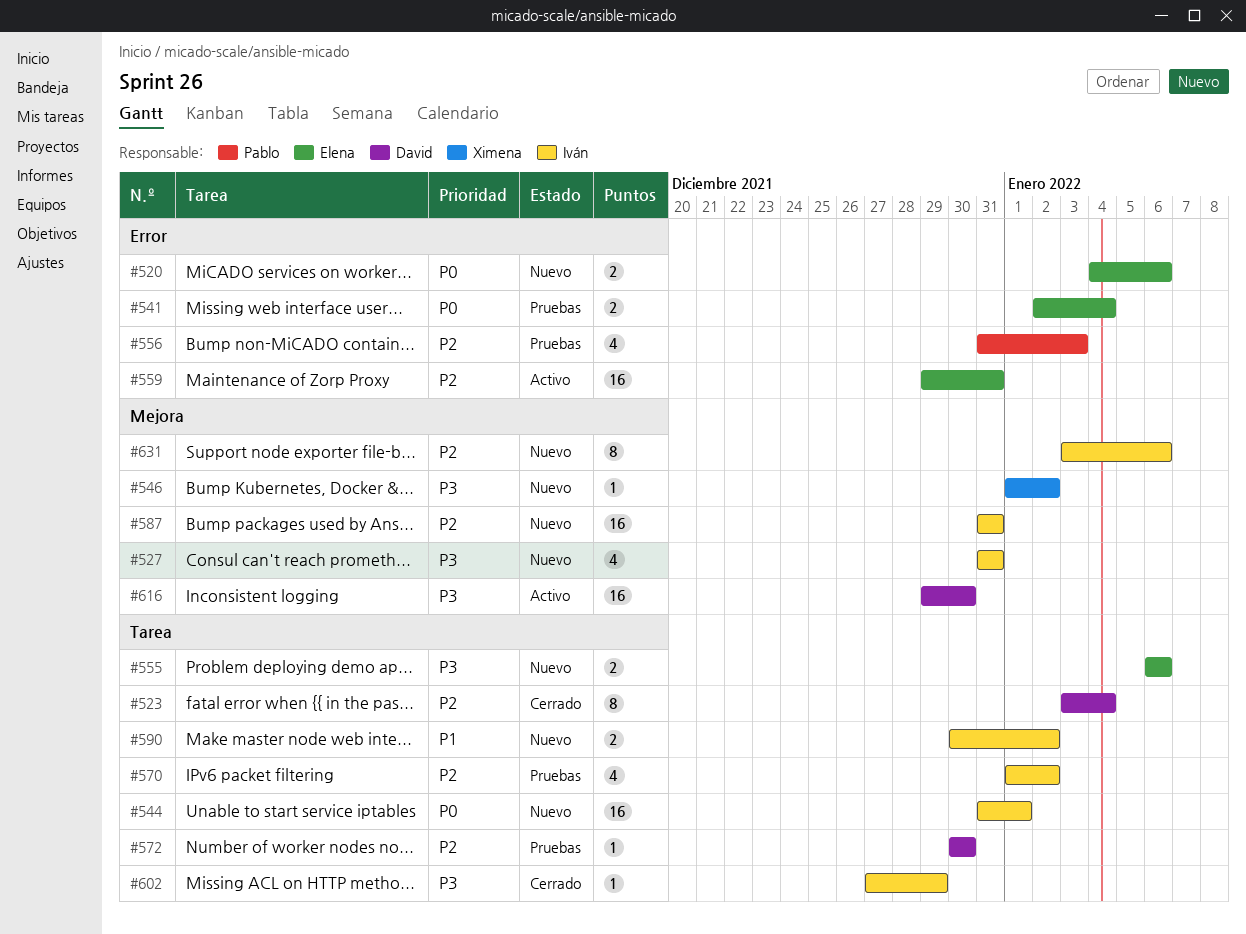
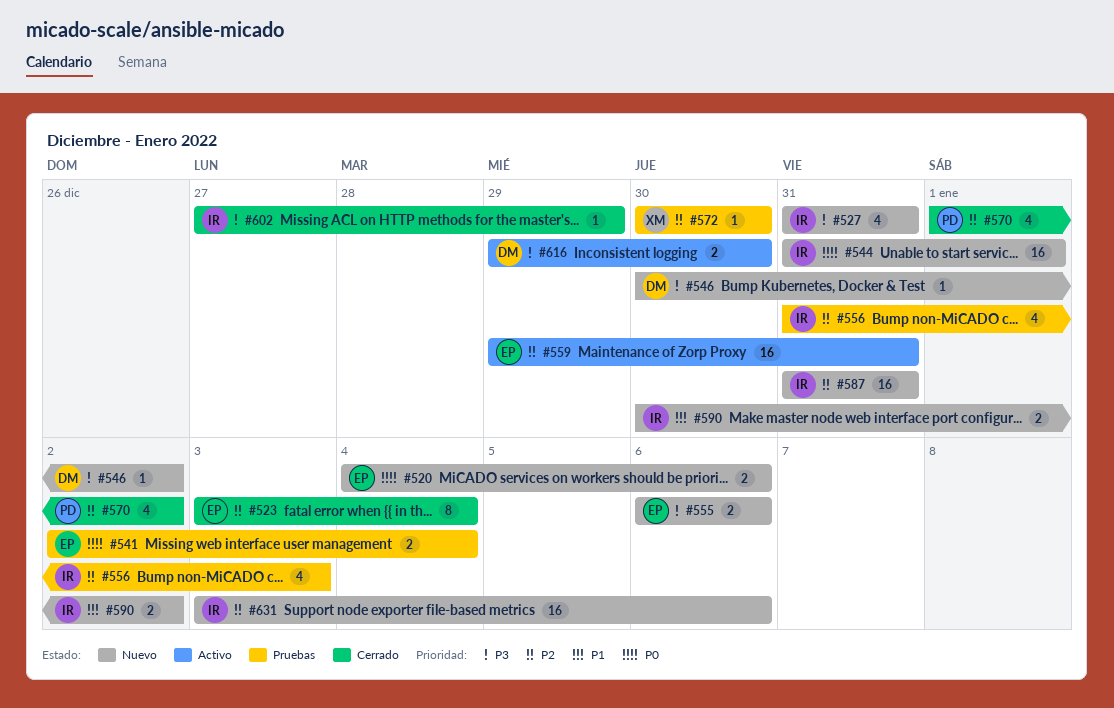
#523, owner: David -> Elena
#546, owner: Ximena -> David
#546, start: Jan 1 -> Dec 30
#556, owner: Pablo -> Iván
#570, status: Pruebas -> Cerrado
#570, owner: Iván -> Pablo
#572, owner: David -> Ximena
#616, estimate: 16 -> 2
#631, estimate: 8 -> 16

